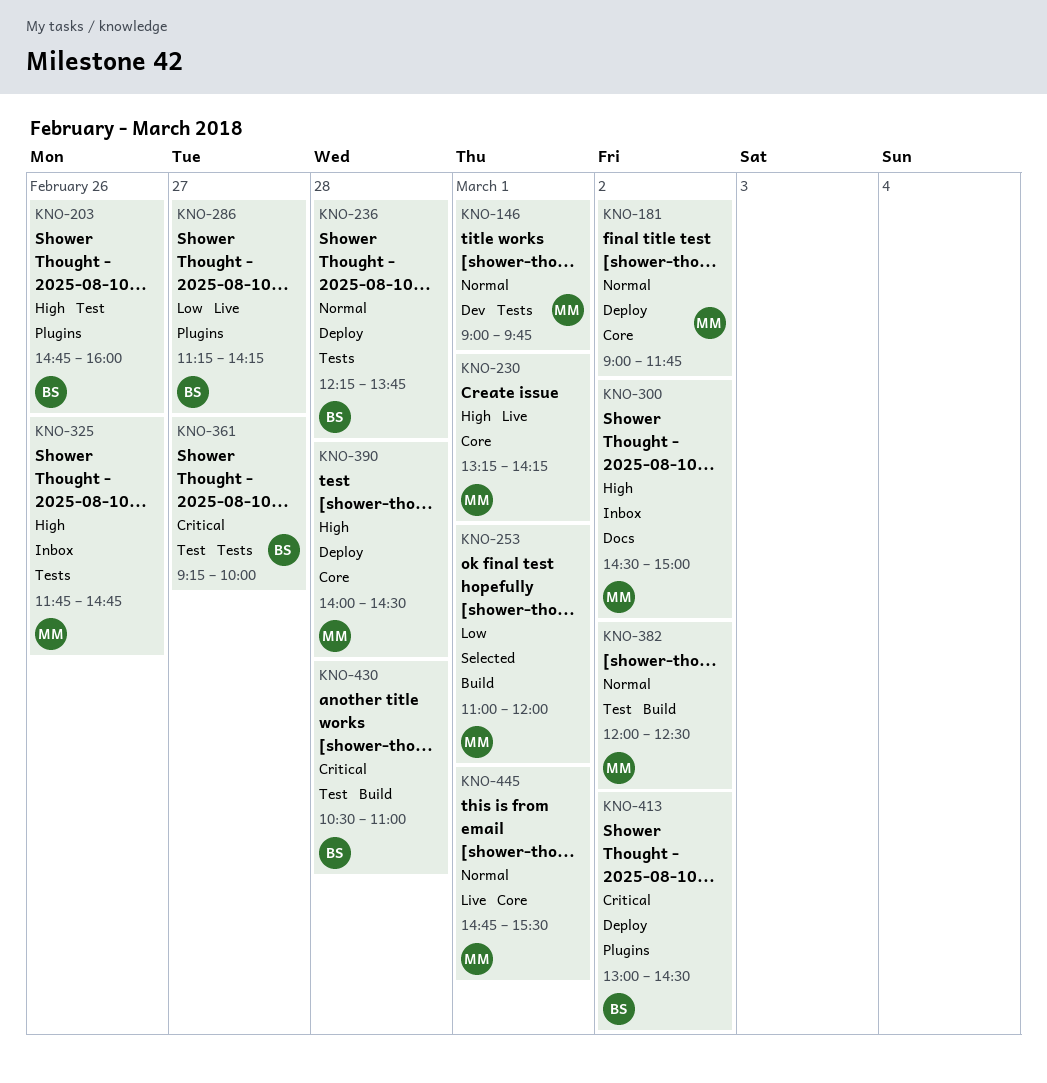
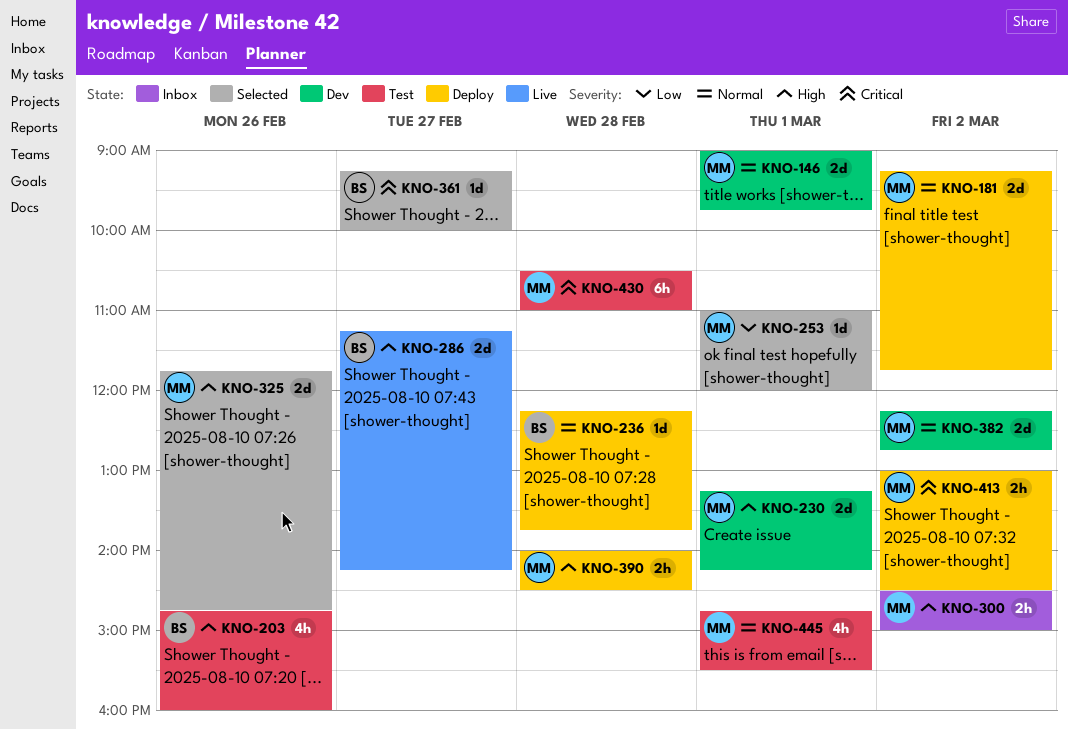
KNO-181, begins: 09:00 -> 09:15
KNO-230, status: Live -> Dev
KNO-286, priority: Low -> High
KNO-325, status: Inbox -> Selected
KNO-361, status: Test -> Selected
KNO-382, status: Test -> Dev
KNO-382, begins: 12:00 -> 12:15
KNO-382, ends: 12:30 -> 12:45
KNO-413, owner: BS -> MM
KNO-430, owner: BS -> MM
KNO-445, status: Live -> Test

